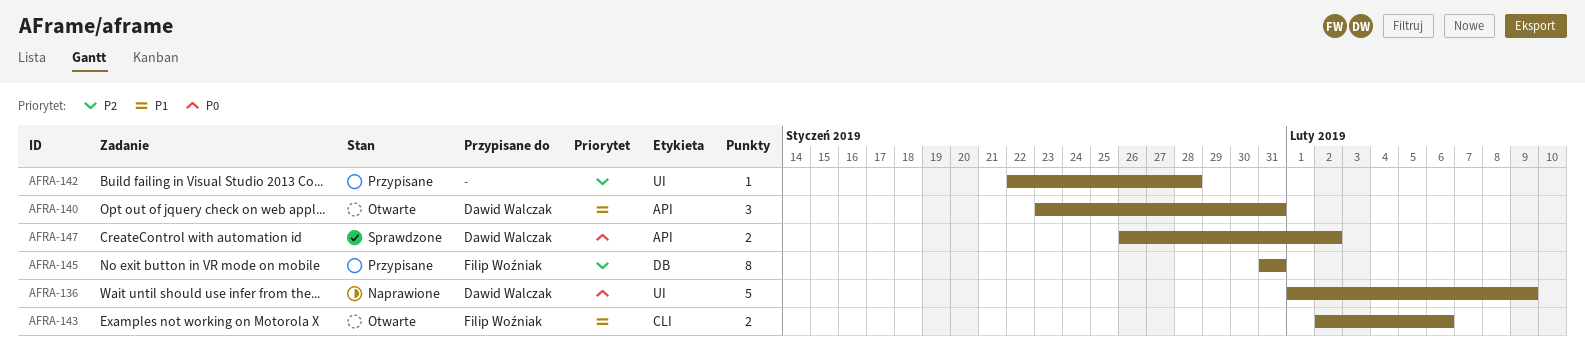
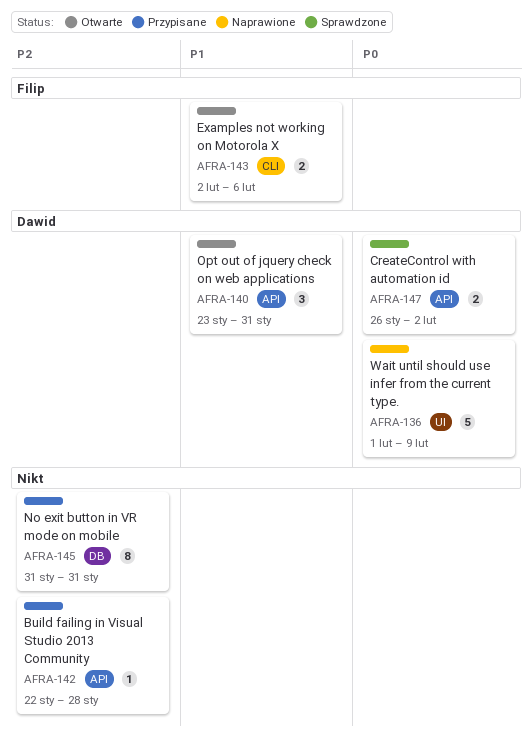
AFRA-142, label: UI -> API
AFRA-145, owner: Filip Woźniak -> none

